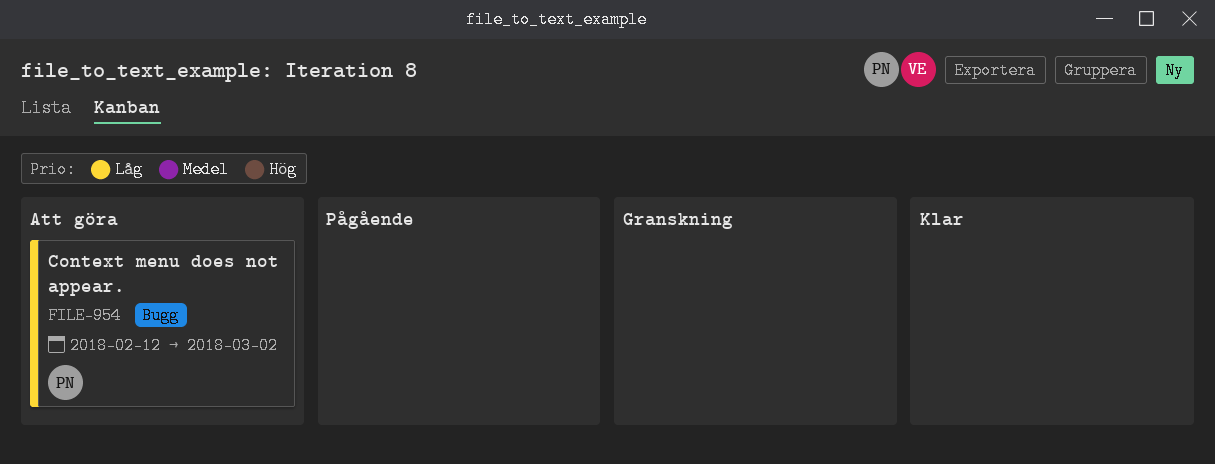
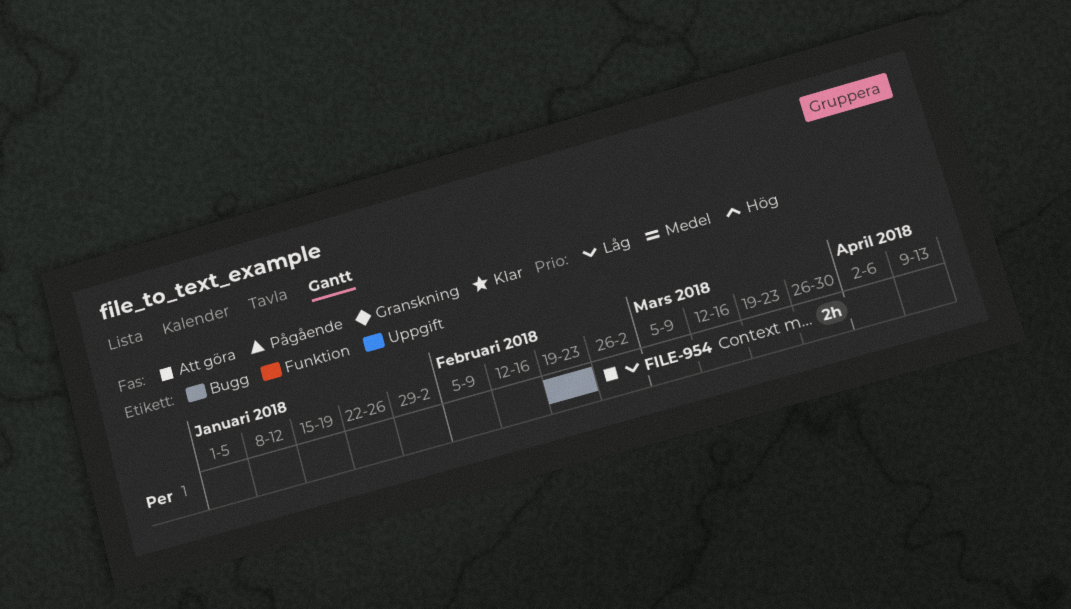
FILE-954, start: Feb 12 -> Feb 19
FILE-954, due: Mar 2 -> Feb 23

